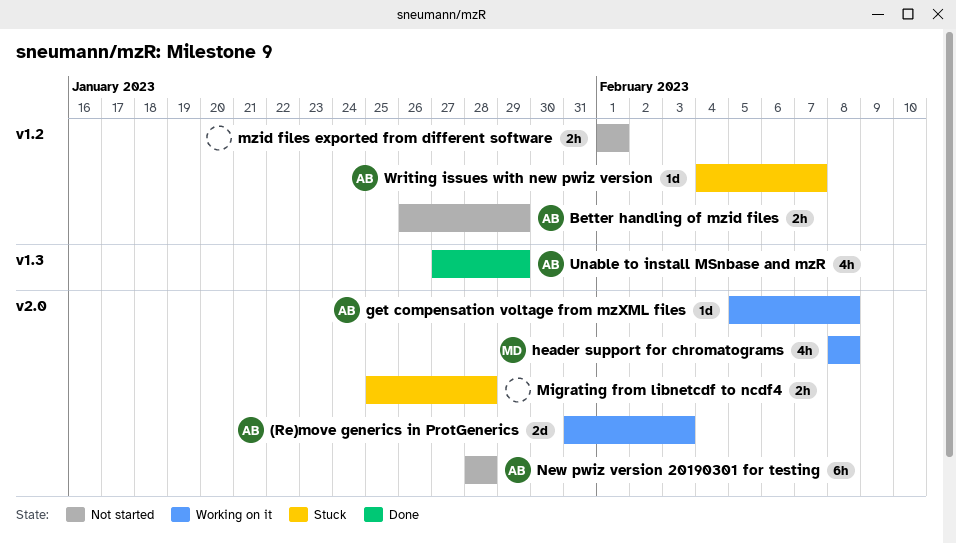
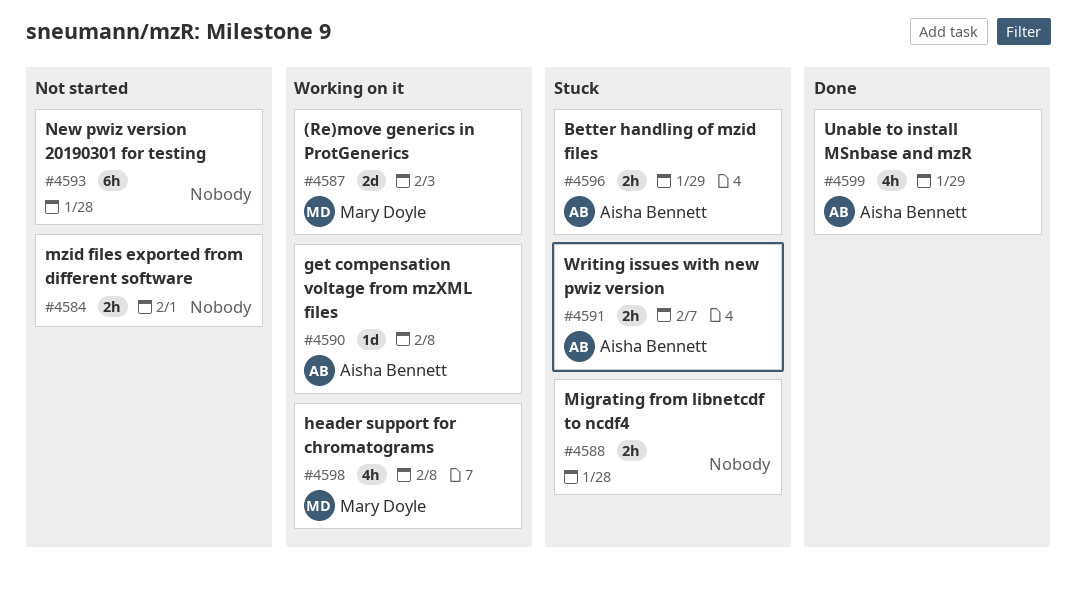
(Re)move generics in ProtGenerics, owner: Aisha Bennett -> Mary Doyle
Better handling of mzid files, status: Not started -> Stuck
New pwiz version 20190301 for testing, owner: Aisha Bennett -> none
Writing issues with new pwiz version, estimate: 1d -> 2h

